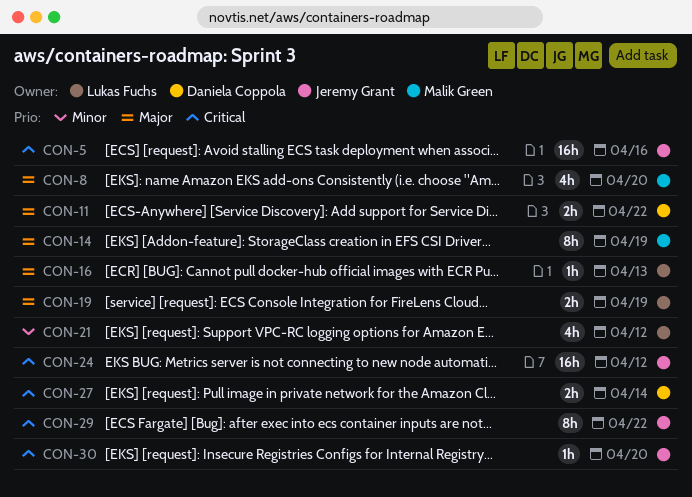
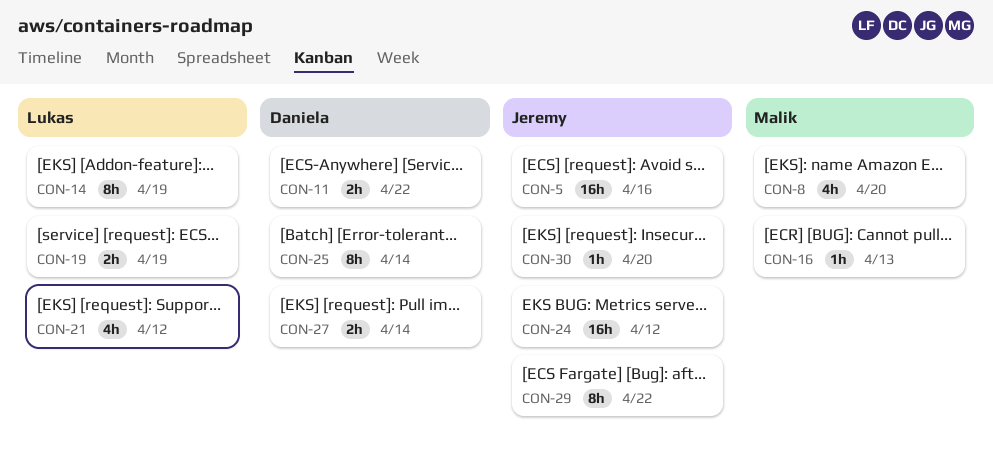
CON-14, owner: Malik Green -> Lukas Fuchs
CON-16, owner: Lukas Fuchs -> Malik Green
CON-25: none -> present

